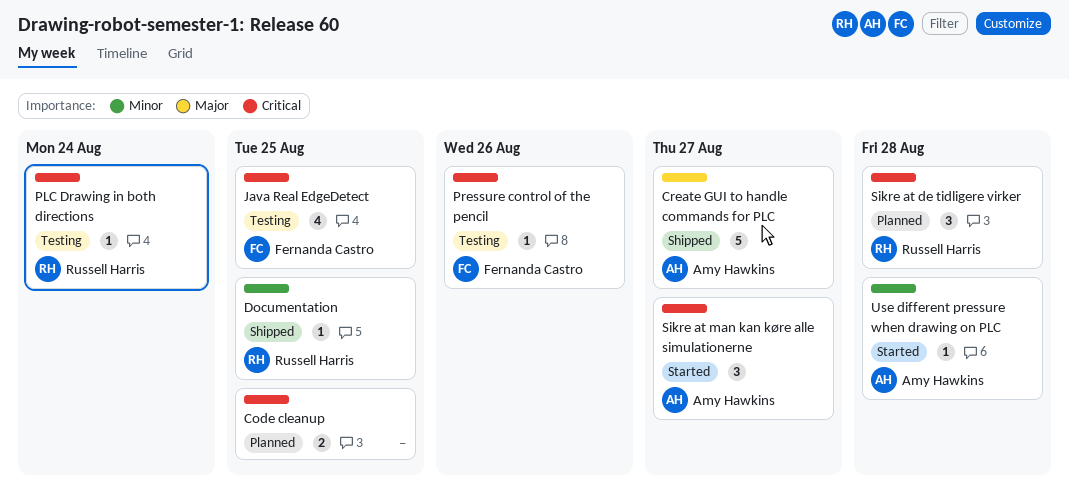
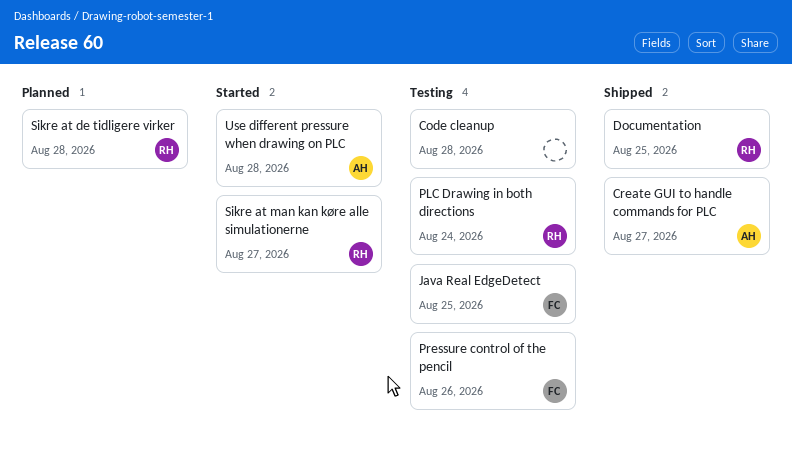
Code cleanup, status: Planned -> Testing
Code cleanup, due: Aug 25 -> Aug 28
Sikre at man kan køre alle simulationerne, owner: Amy Hawkins -> Russell Harris

